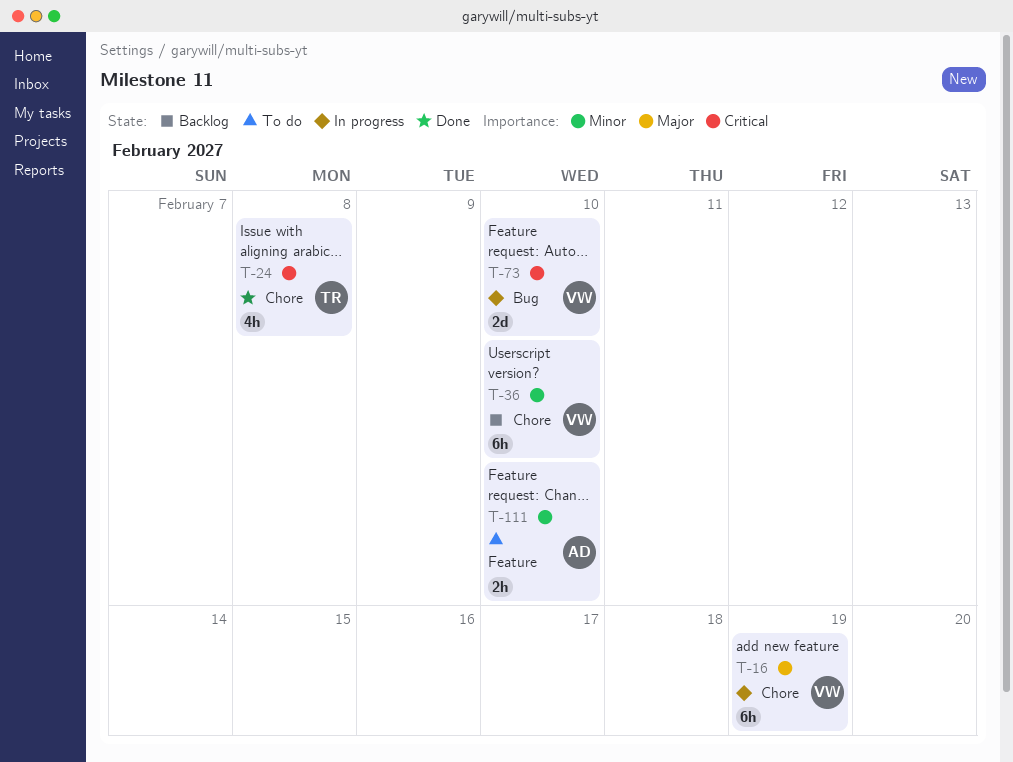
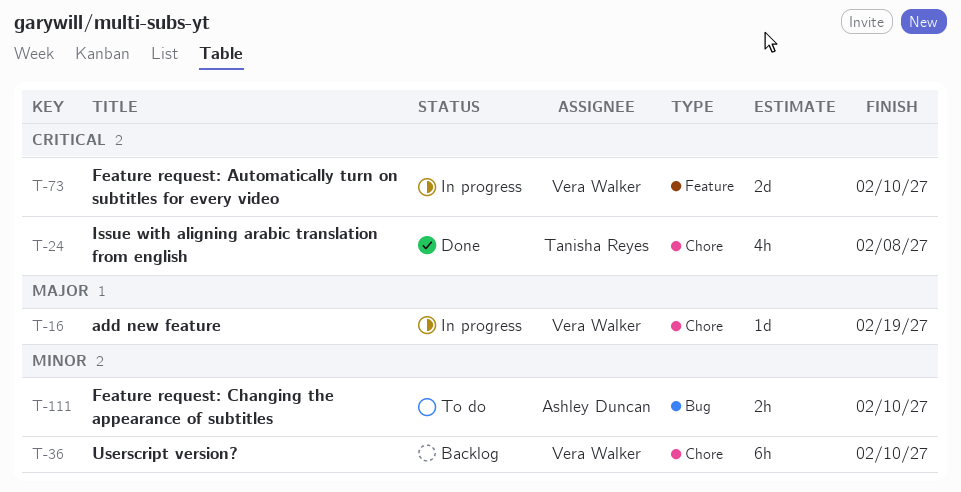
T-16, estimate: 6h -> 1d
T-73, label: Bug -> Feature
T-111, label: Feature -> Bug

